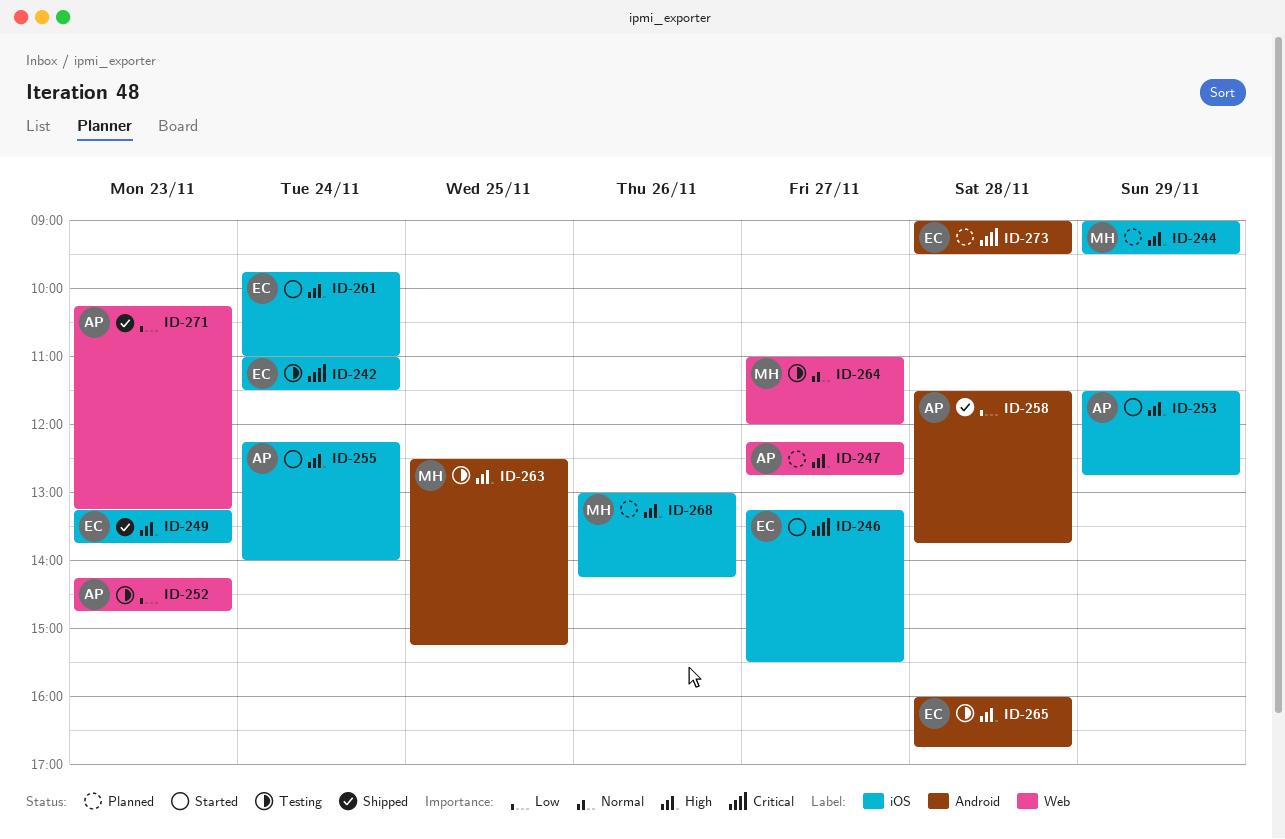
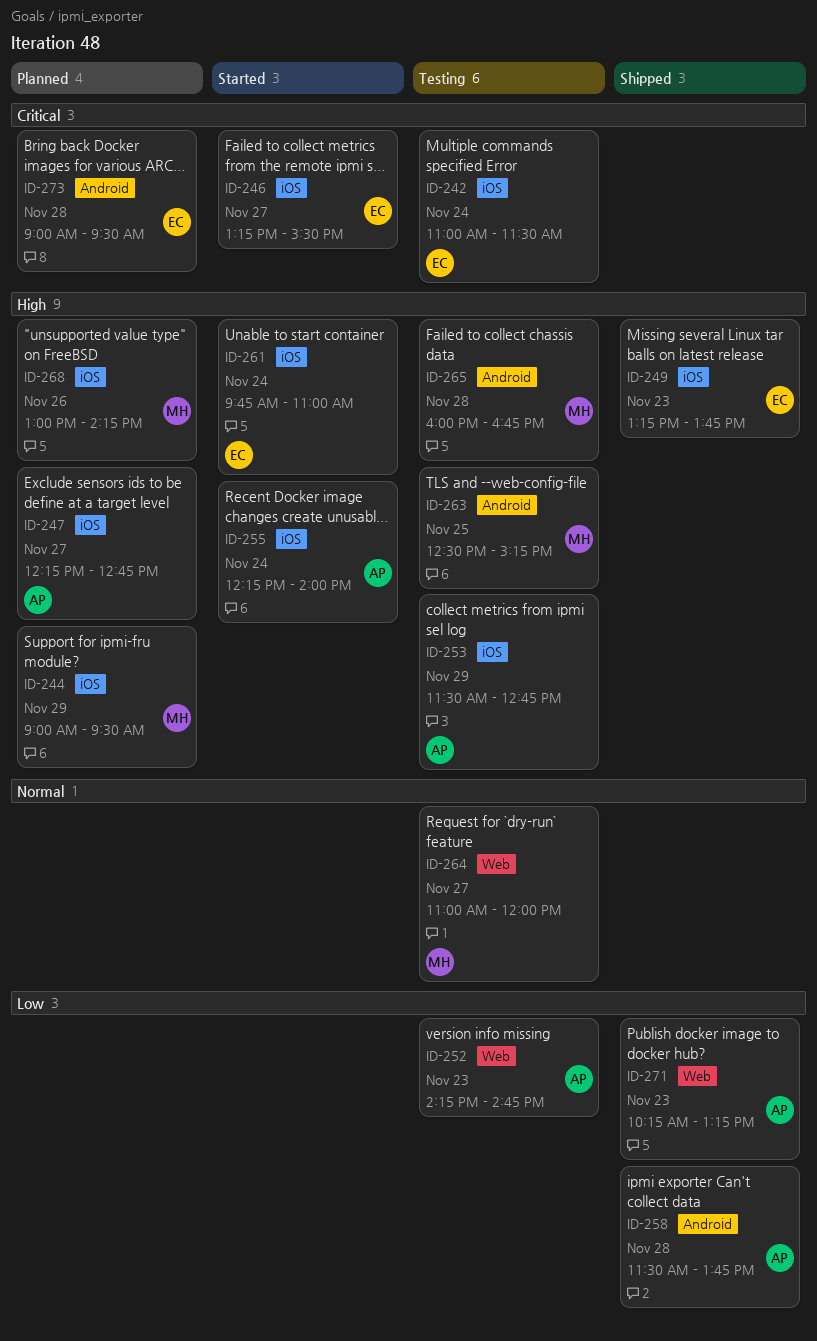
ID-247, label: Web -> iOS
ID-253, status: Started -> Testing
ID-265, owner: EC -> MH

